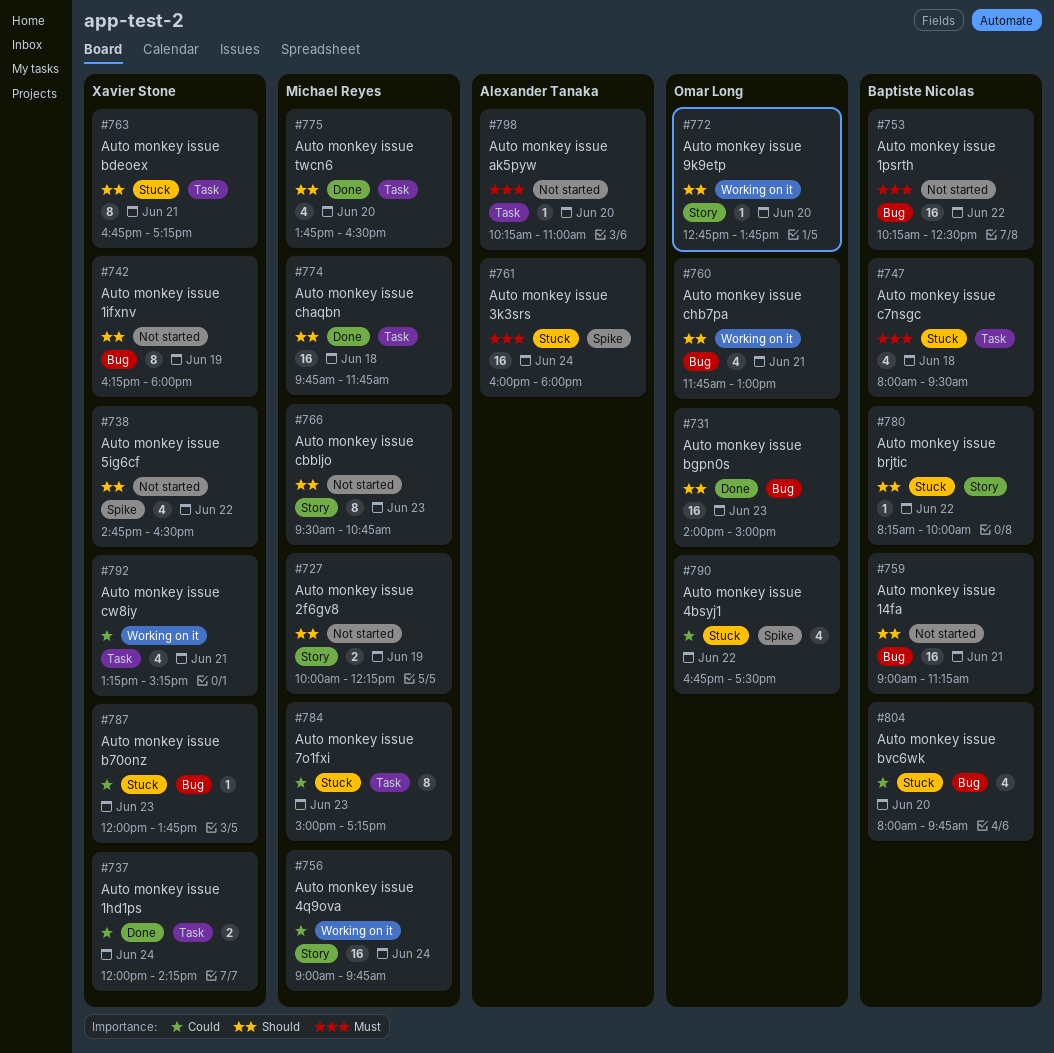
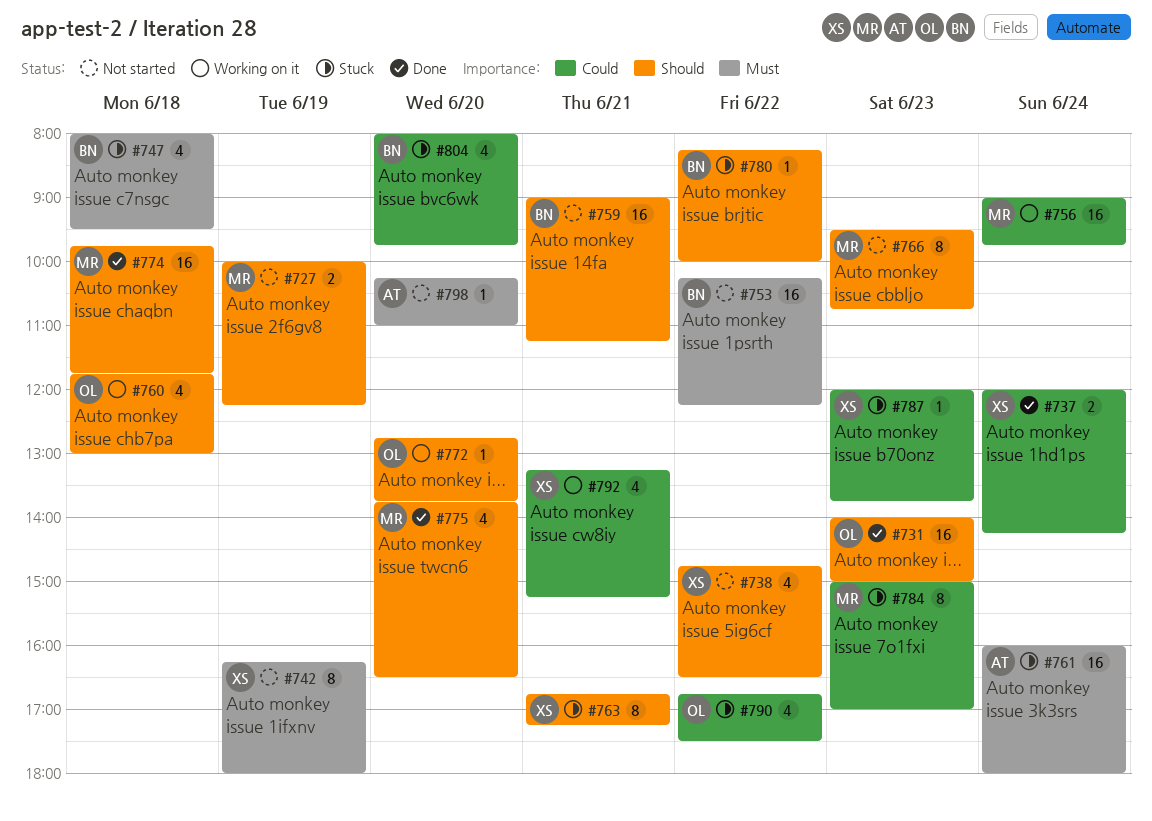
#742, priority: Should -> Must
#753, ends: 12:30 -> 12:15
#760, day: Jun 21 -> Jun 18
#784, ends: 17:15 -> 17:00

